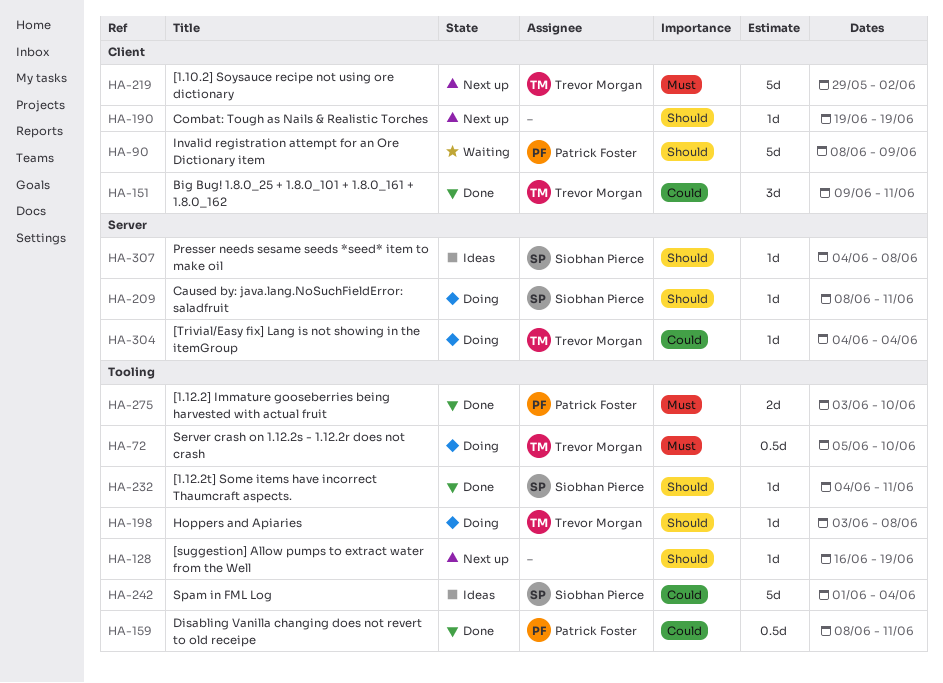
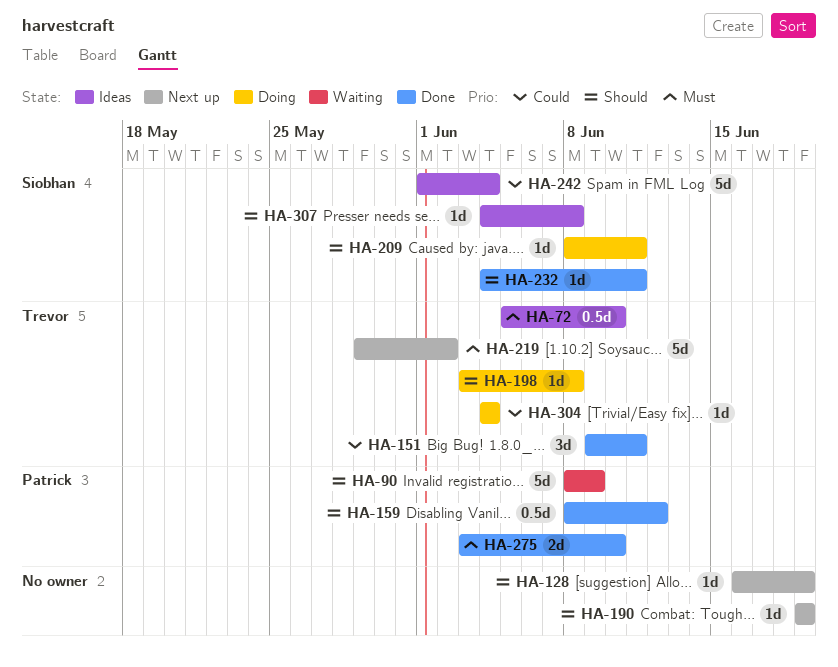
HA-72, status: Doing -> Ideas
HA-159, priority: Could -> Should
HA-159, due: Jun 11 -> Jun 12

